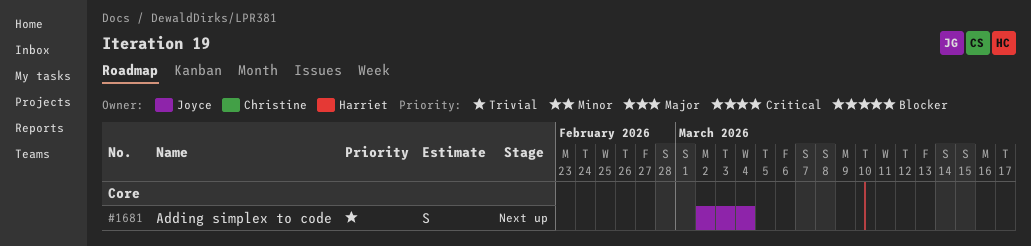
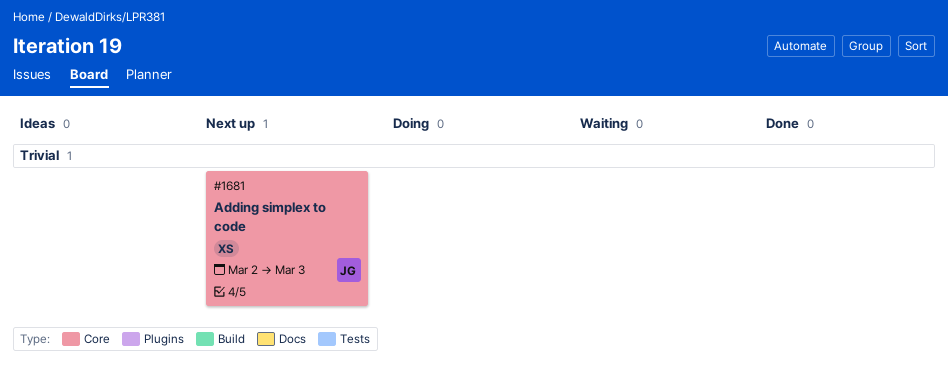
#1681, estimate: S -> XS
#1681, due: Mar 4 -> Mar 3

